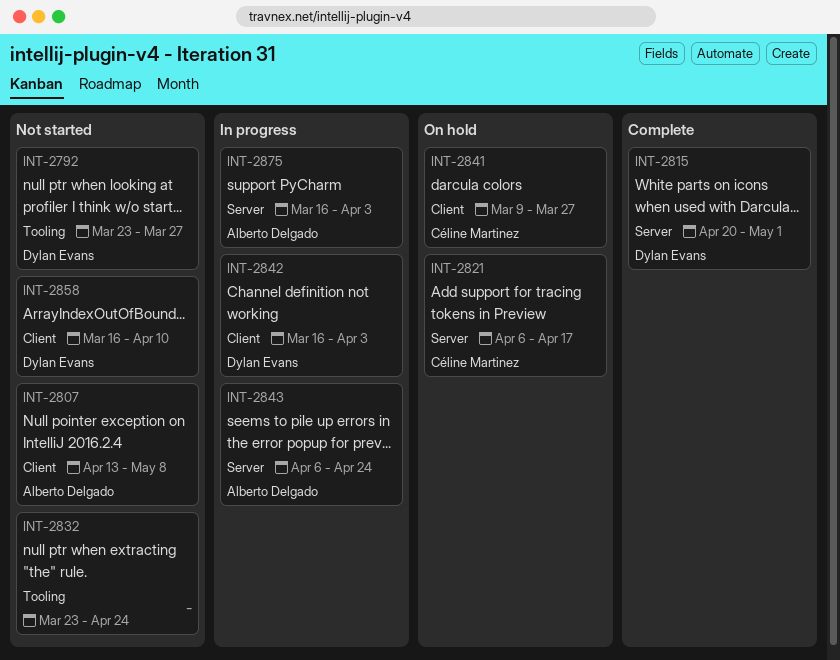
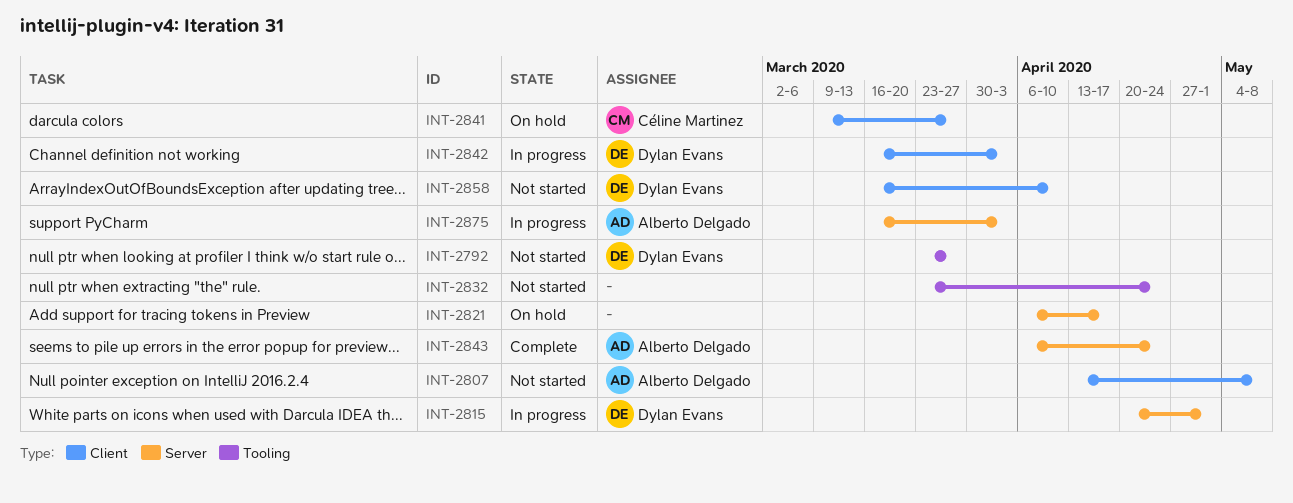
INT-2815, status: Complete -> In progress
INT-2821, owner: Céline Martinez -> none
INT-2843, status: In progress -> Complete

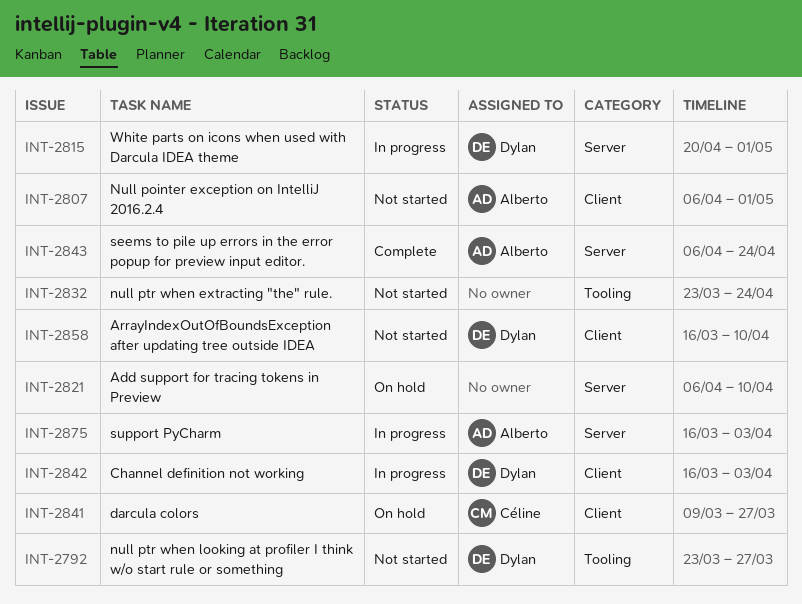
INT-2807, start: Apr 13 -> Apr 6
INT-2807, due: May 8 -> May 1
INT-2821, due: Apr 17 -> Apr 10

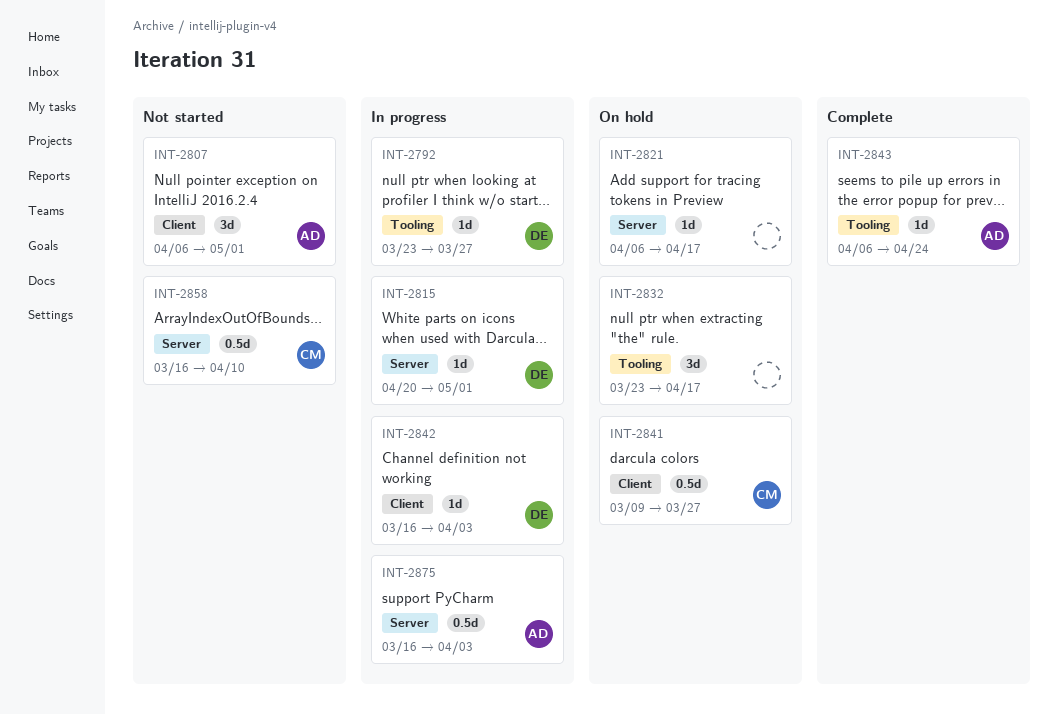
INT-2792, status: Not started -> In progress
INT-2821, due: Apr 10 -> Apr 17
INT-2832, status: Not started -> On hold
INT-2832, due: Apr 24 -> Apr 17
INT-2843, label: Server -> Tooling
INT-2858, owner: Dylan -> Céline
INT-2858, label: Client -> Server

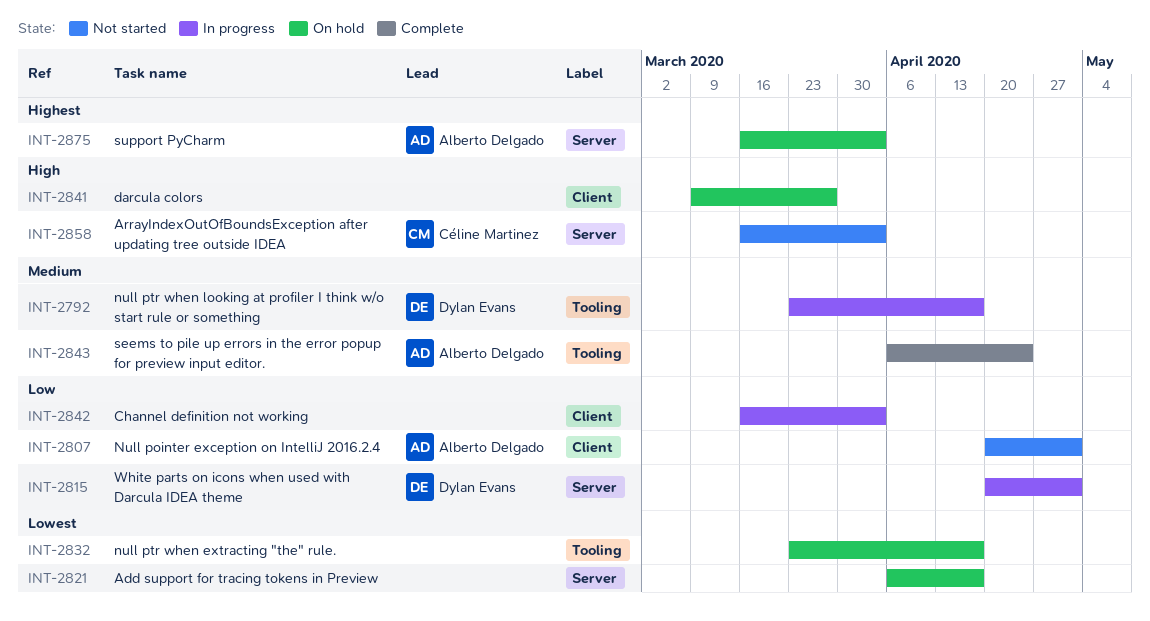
INT-2792, due: Mar 27 -> Apr 17
INT-2807, start: Apr 6 -> Apr 20
INT-2841, owner: Céline Martinez -> none
INT-2842, owner: Dylan Evans -> none
INT-2858, due: Apr 10 -> Apr 3
INT-2875, status: In progress -> On hold

